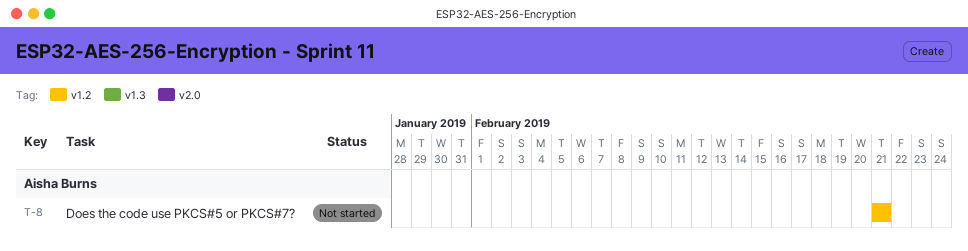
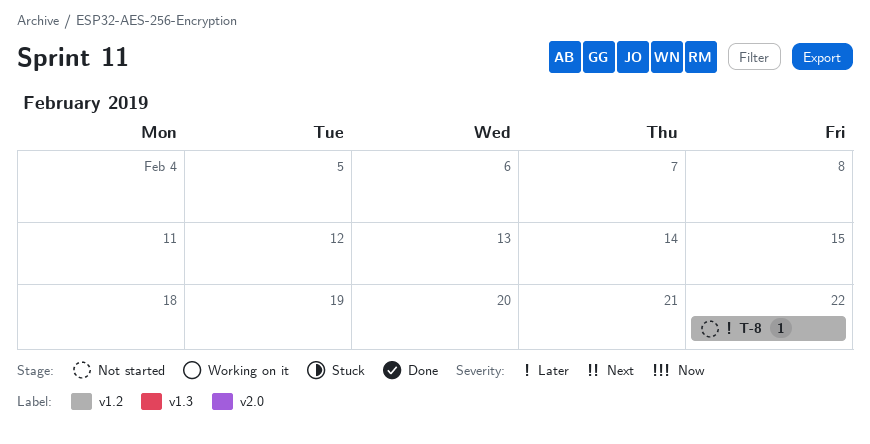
T-8, start: Feb 21 -> Feb 22
T-8, due: Feb 21 -> Feb 22

